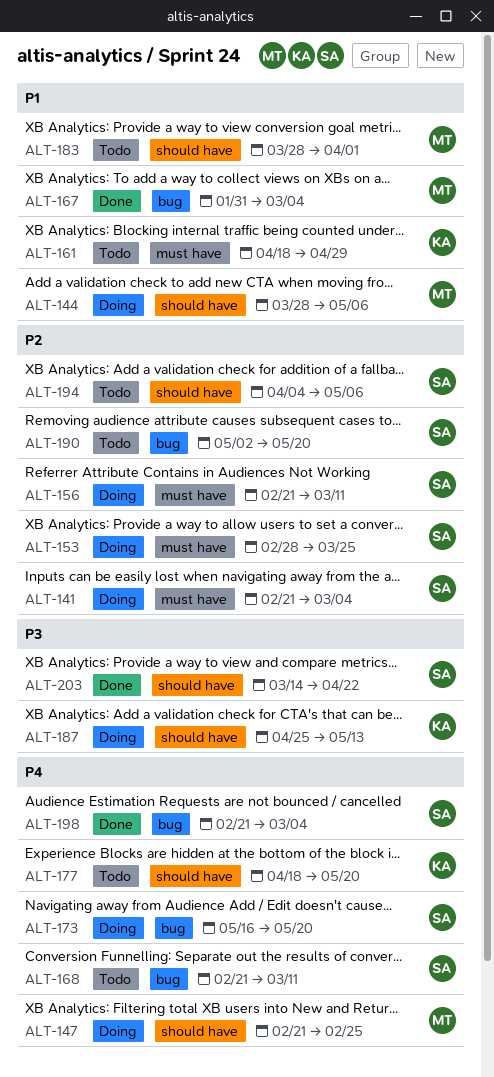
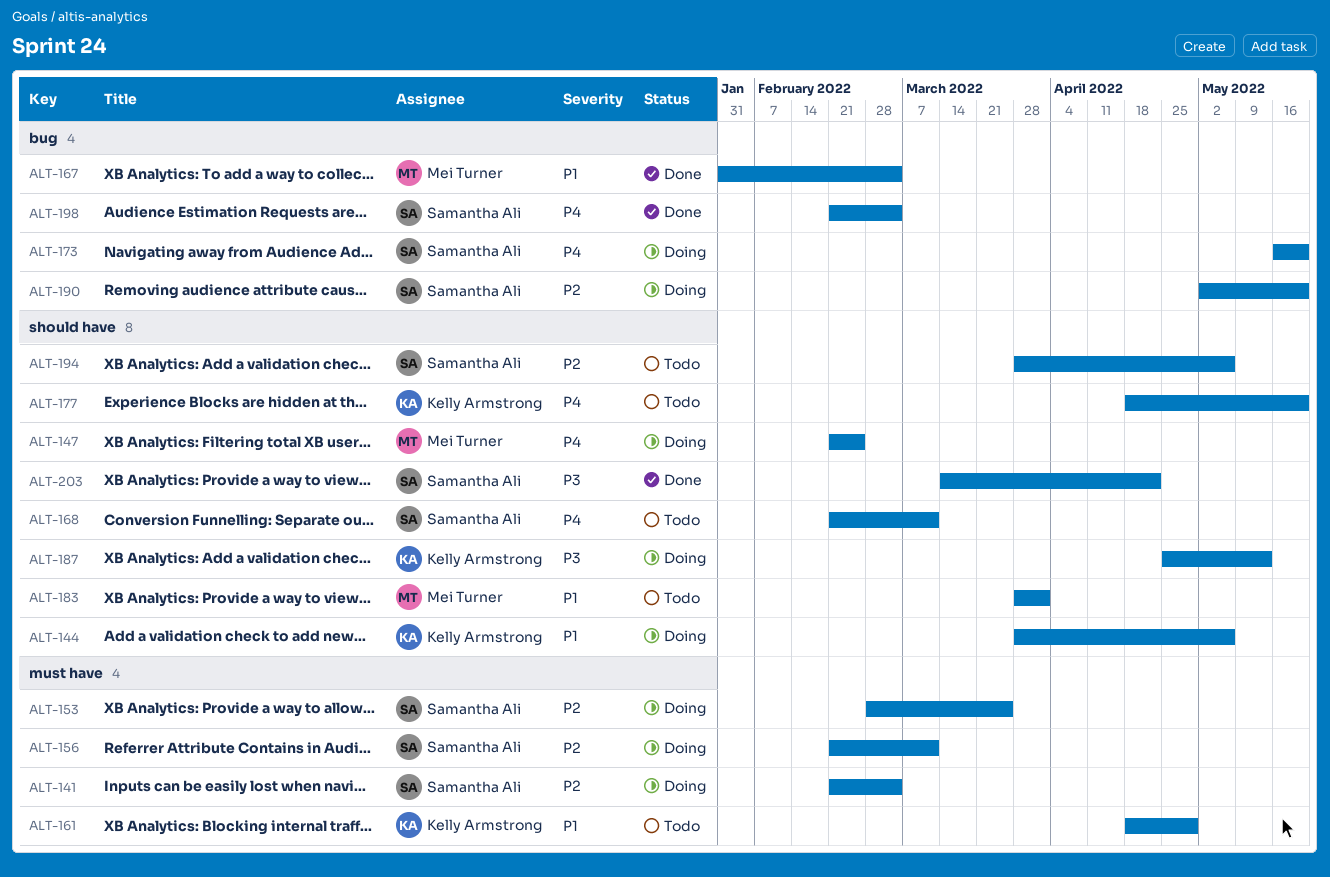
ALT-144, owner: Mei Turner -> Kelly Armstrong
ALT-168, label: bug -> should have
ALT-190, status: Todo -> Doing
ALT-194, start: Apr 4 -> Mar 28

